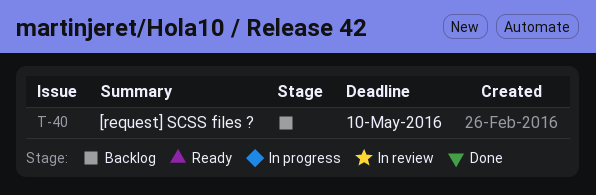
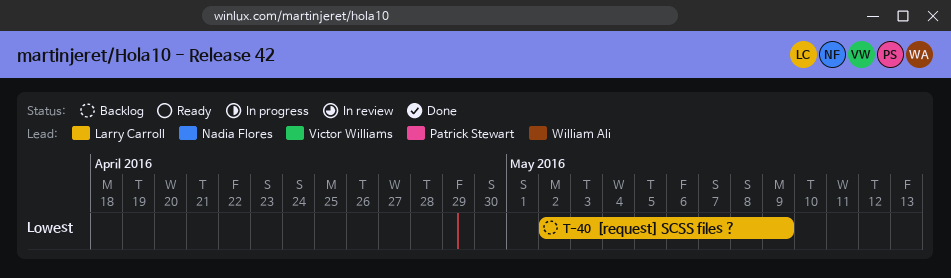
T-40, due: May 10 -> May 9

